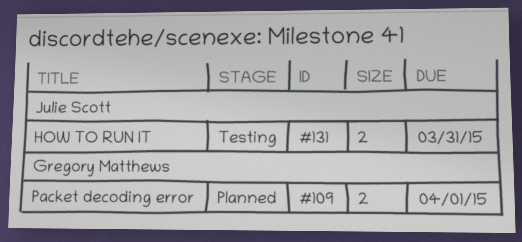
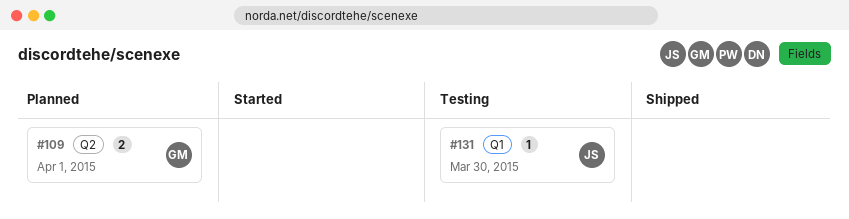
#131, estimate: 2 -> 1
#131, due: Mar 31 -> Mar 30

